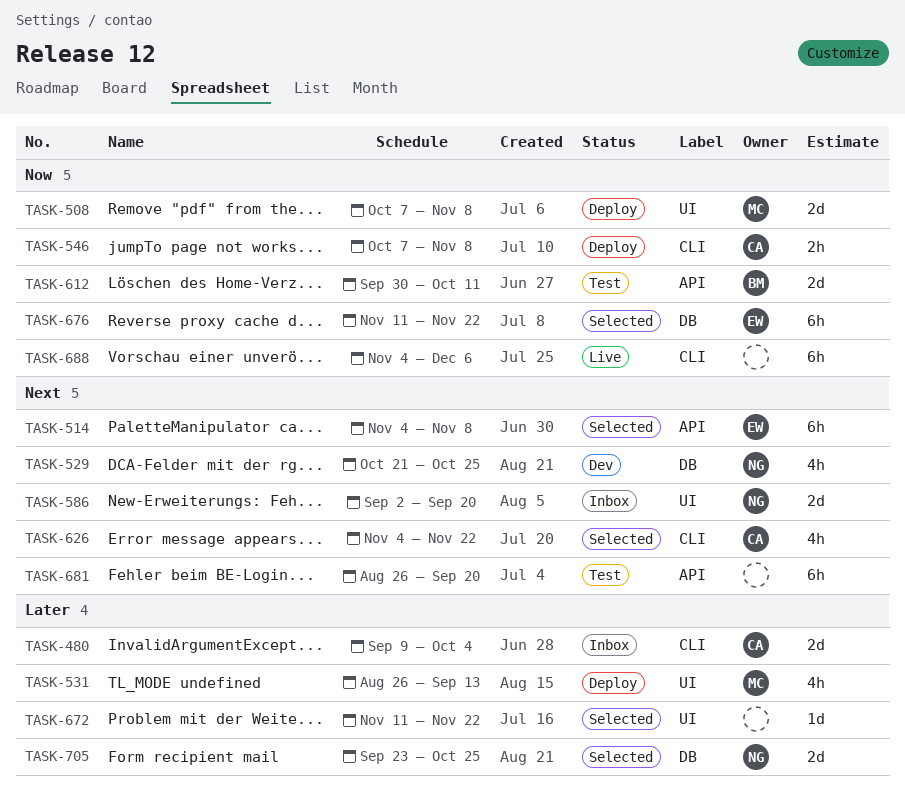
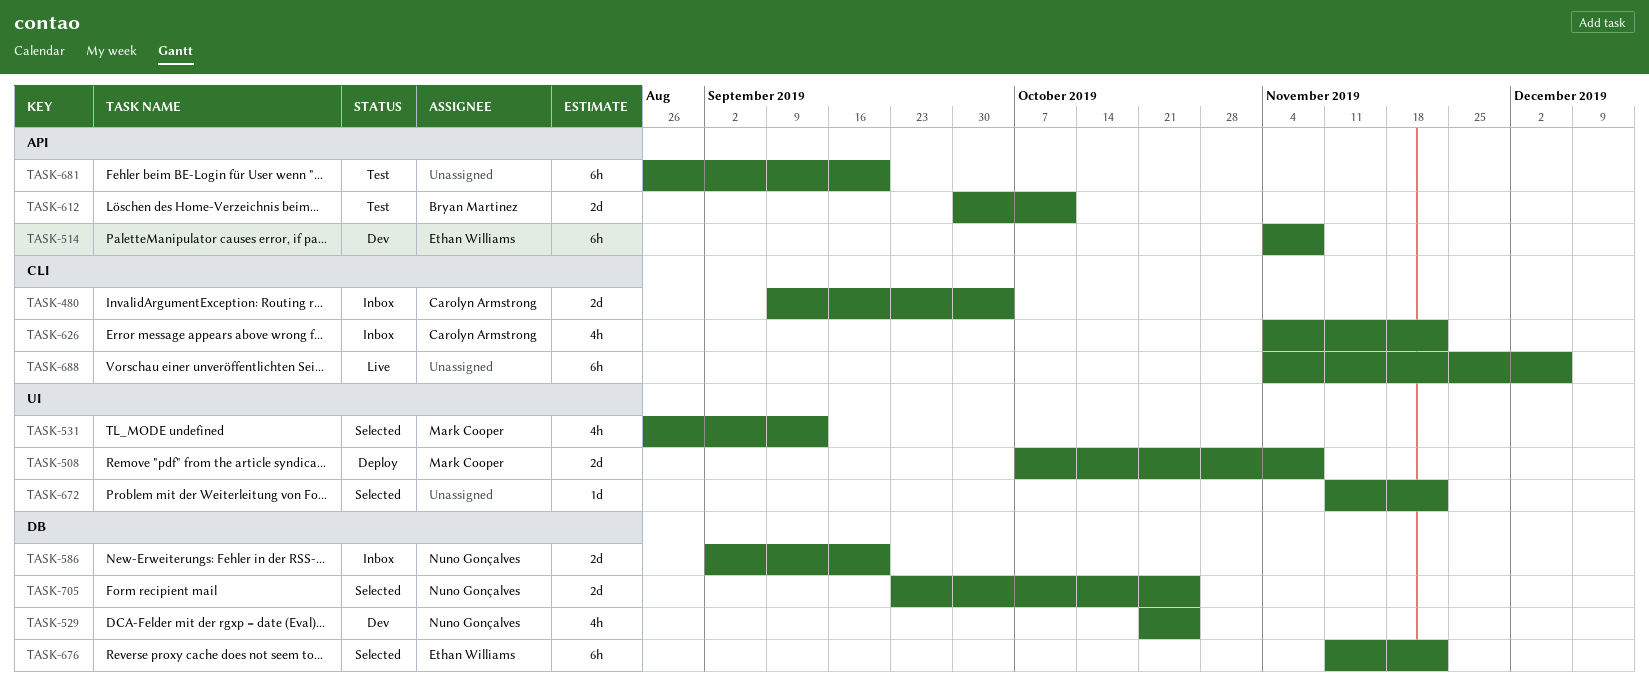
TASK-514, status: Selected -> Dev
TASK-531, status: Deploy -> Selected
TASK-546: present -> none
TASK-586, label: UI -> DB
TASK-626, status: Selected -> Inbox

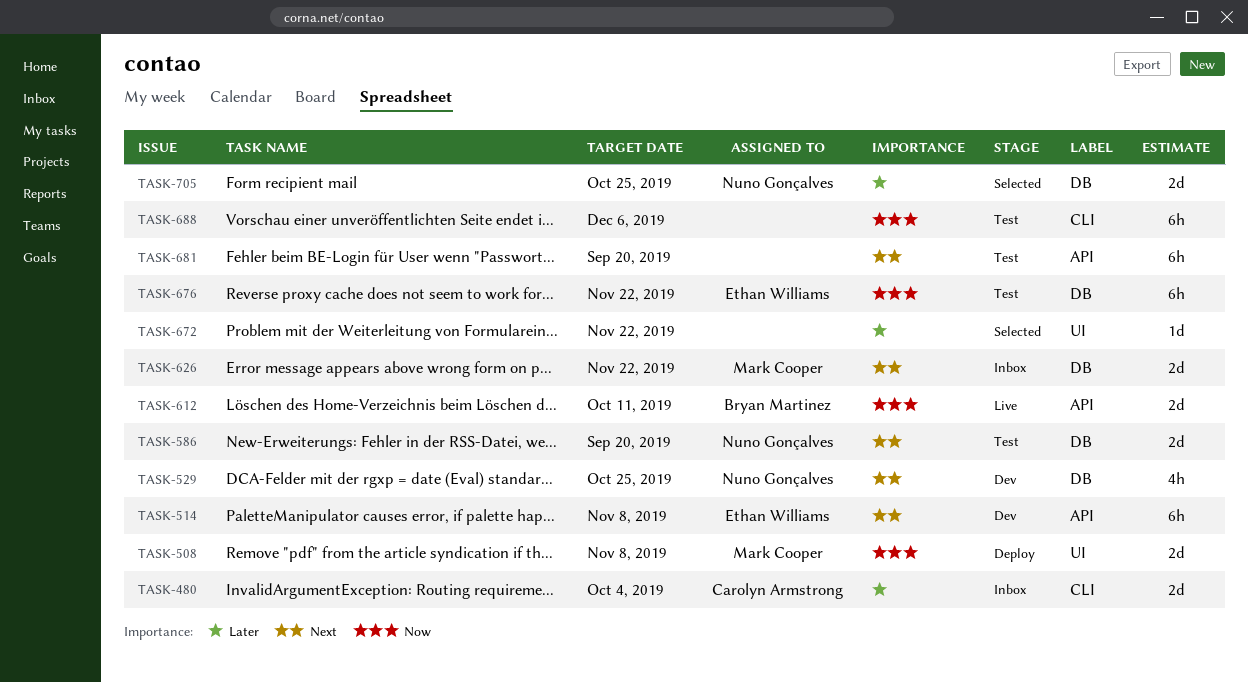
TASK-531: present -> none
TASK-586, status: Inbox -> Test
TASK-612, status: Test -> Live
TASK-626, owner: Carolyn Armstrong -> Mark Cooper
TASK-626, label: CLI -> DB
TASK-626, estimate: 4h -> 2d
TASK-676, status: Selected -> Test
TASK-688, status: Live -> Test

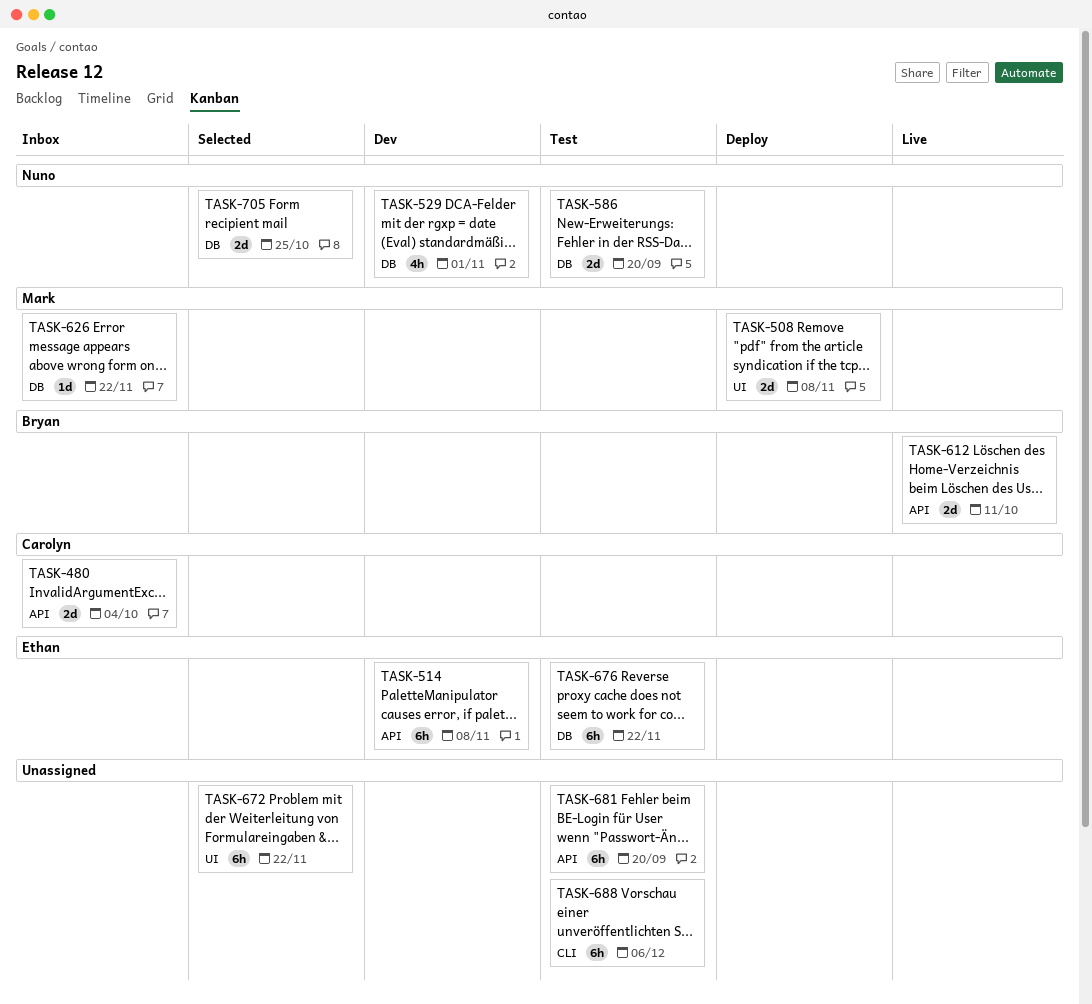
TASK-480, label: CLI -> API
TASK-529, due: Oct 25 -> Nov 1
TASK-626, estimate: 2d -> 1d
TASK-672, estimate: 1d -> 6h

